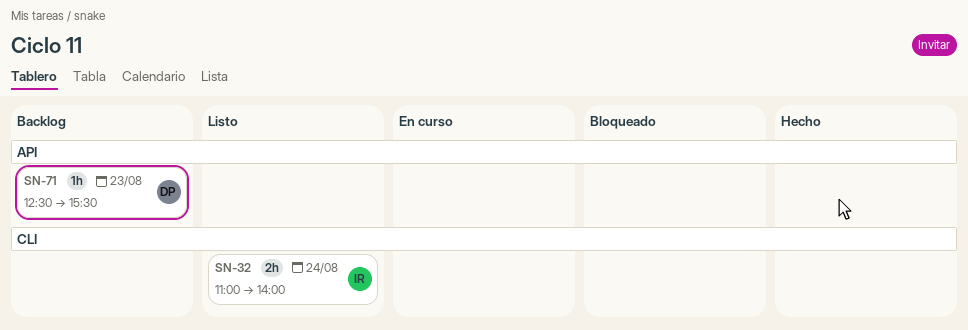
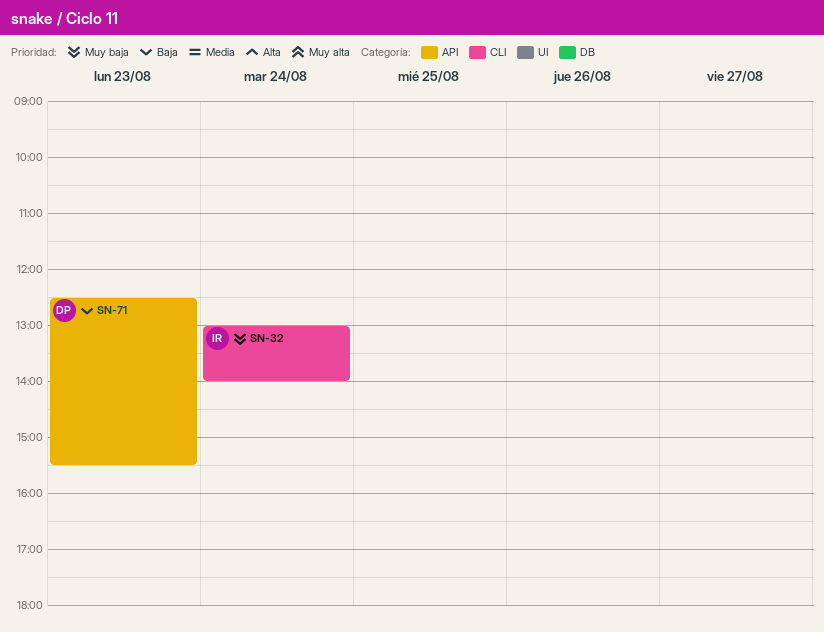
SN-32, begins: 11:00 -> 13:00

